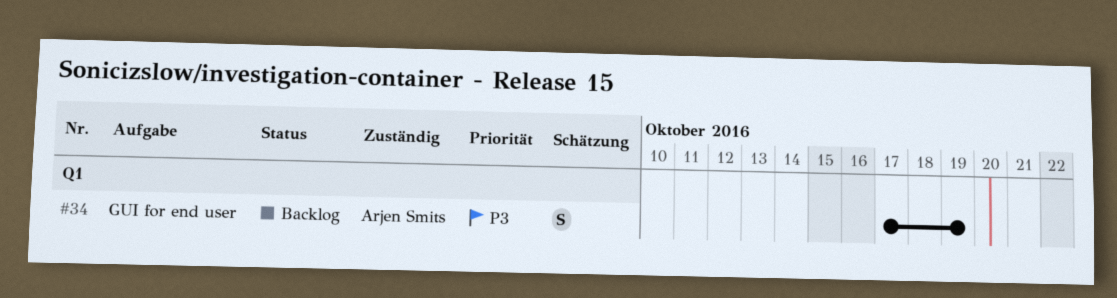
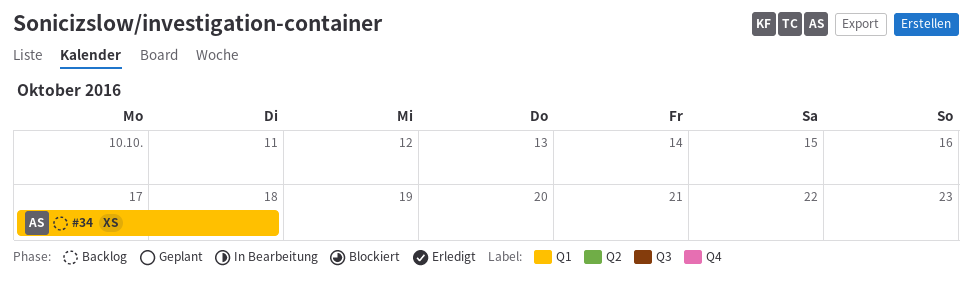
#34, estimate: S -> XS
#34, due: Oct 19 -> Oct 18

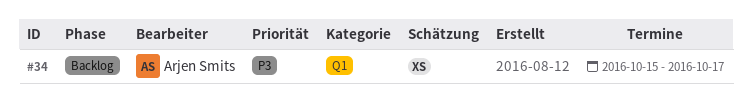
#34, start: Oct 17 -> Oct 15
#34, due: Oct 18 -> Oct 17

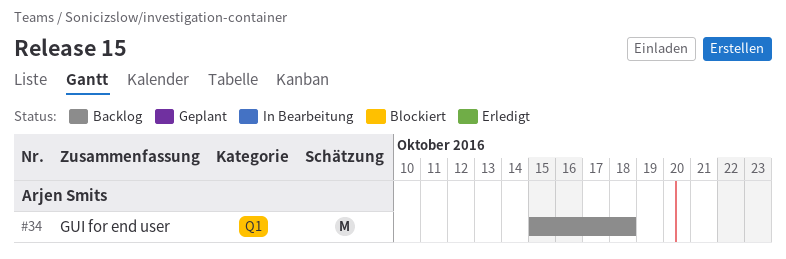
#34, estimate: XS -> M
#34, due: Oct 17 -> Oct 18

